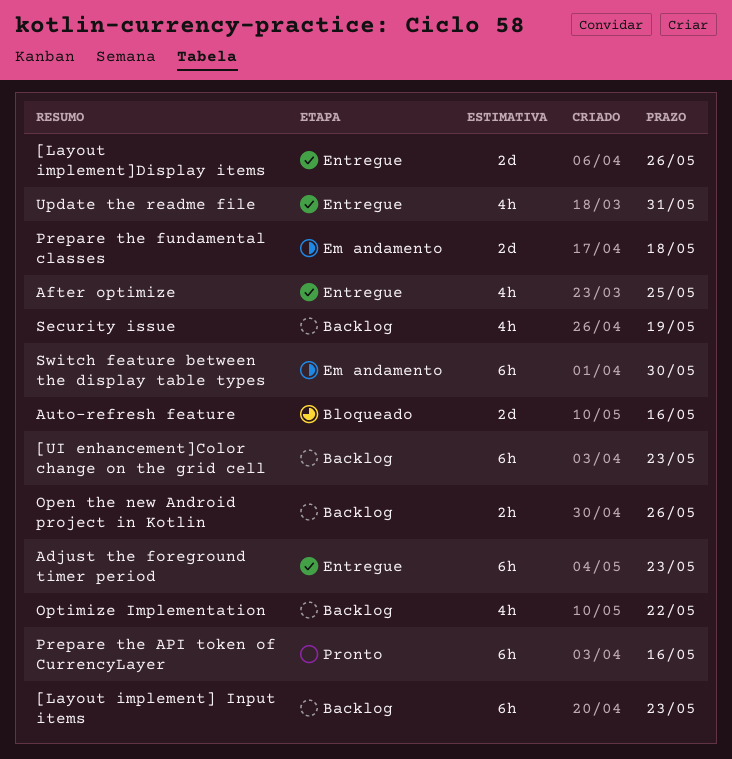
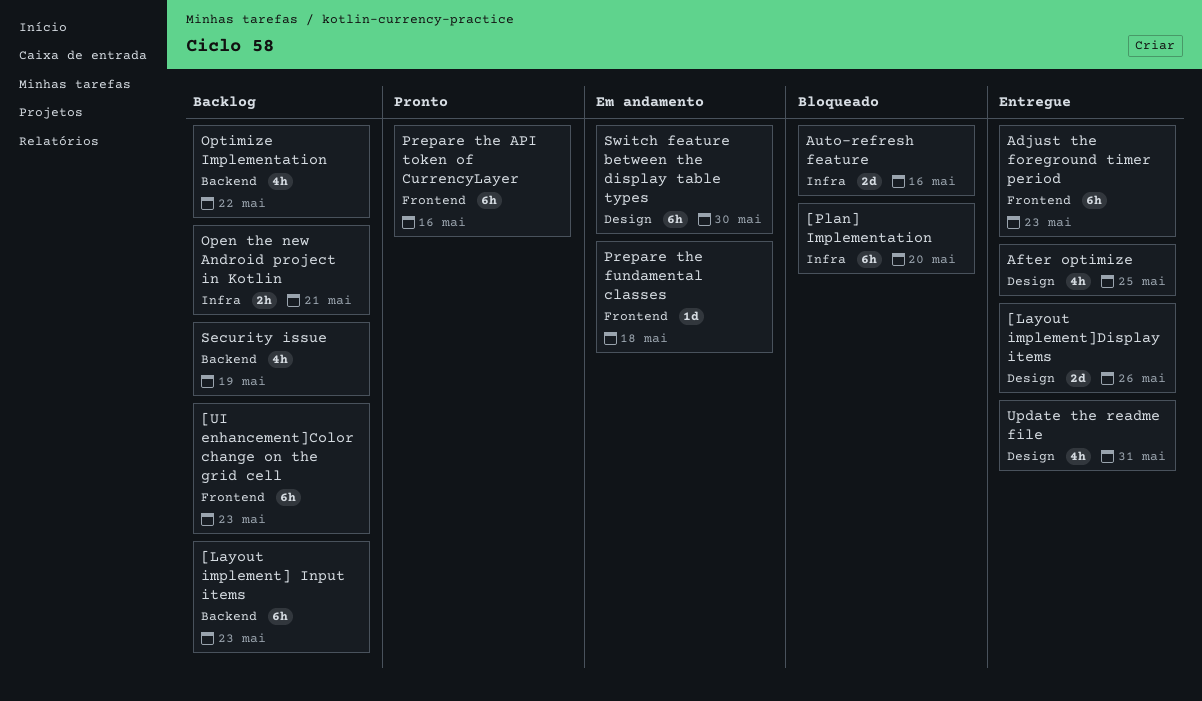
[Plan] Implementation: none -> present
Open the new Android project in Kotlin, due: May 26 -> May 21
Prepare the fundamental classes, estimate: 2d -> 1d

